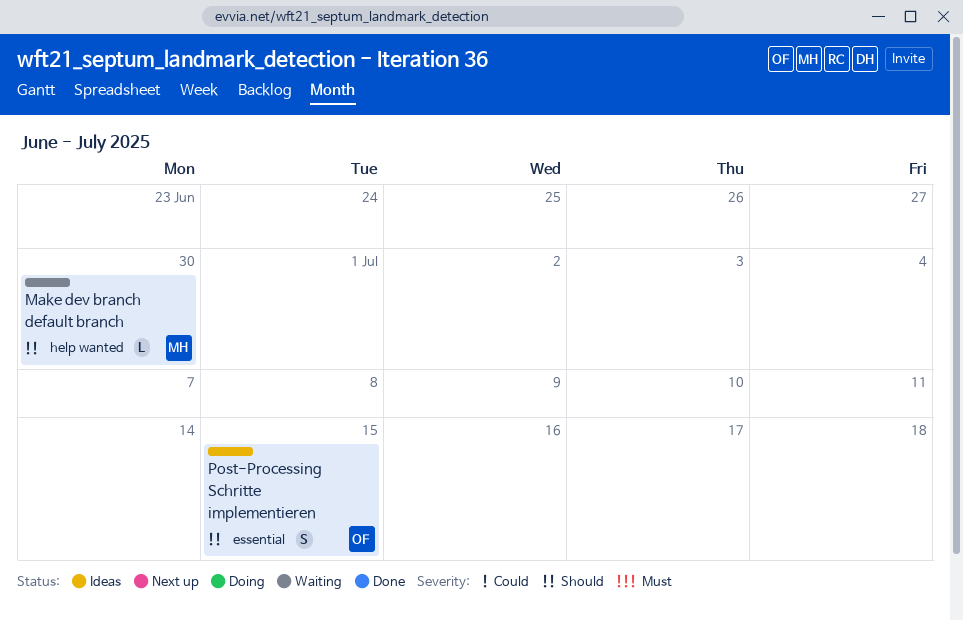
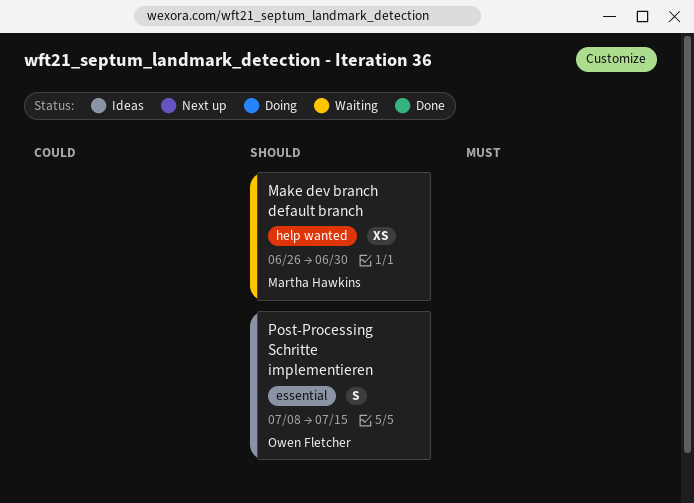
Make dev branch default branch, estimate: L -> XS

